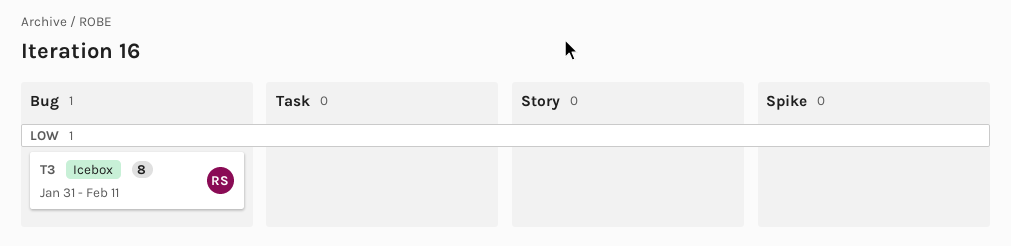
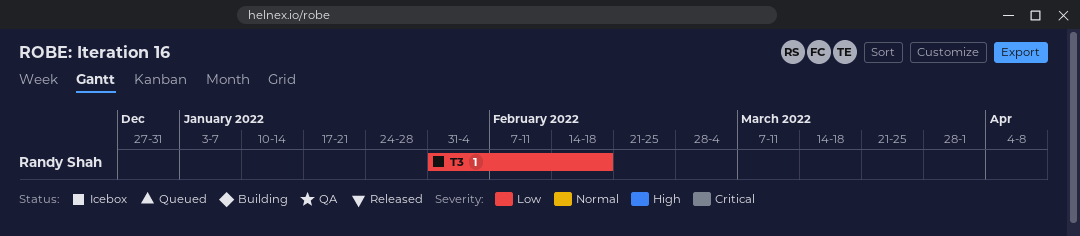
T3, estimate: 8 -> 1
T3, due: Feb 11 -> Feb 18

